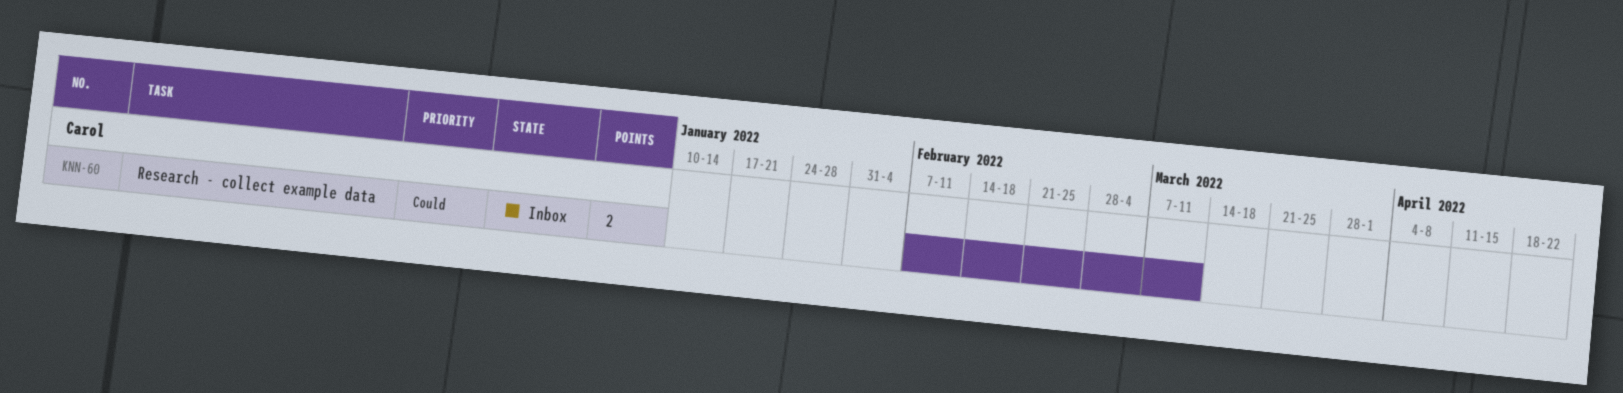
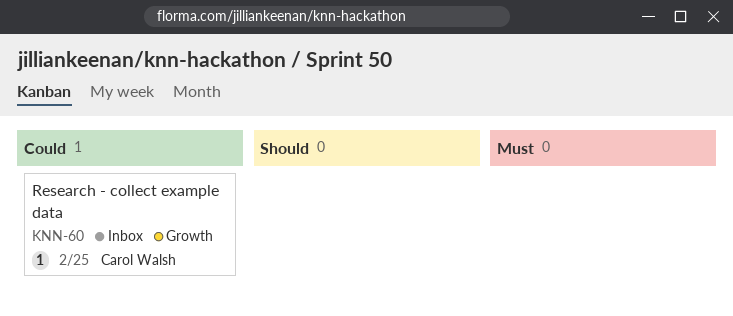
KNN-60, estimate: 2 -> 1
KNN-60, due: Mar 11 -> Feb 25

